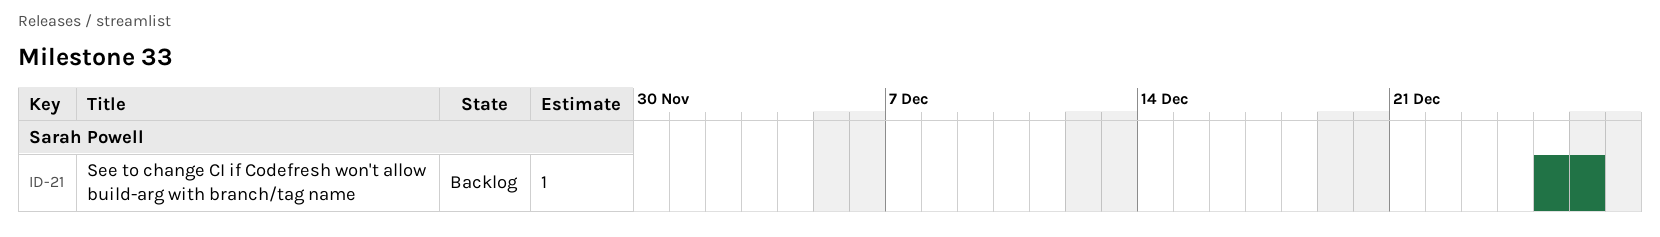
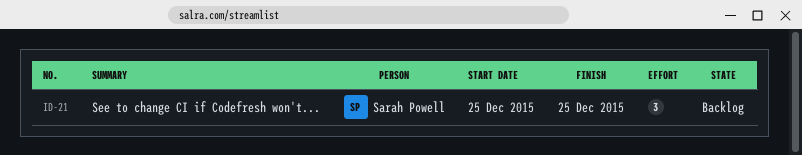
ID-21, estimate: 1 -> 3
ID-21, due: Dec 26 -> Dec 25

